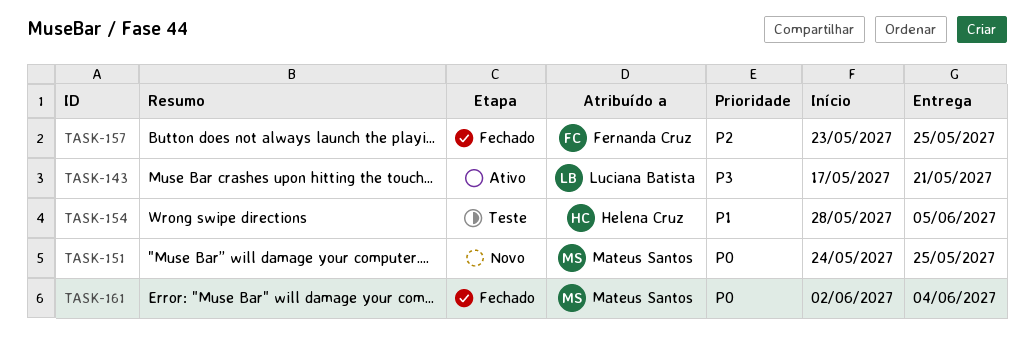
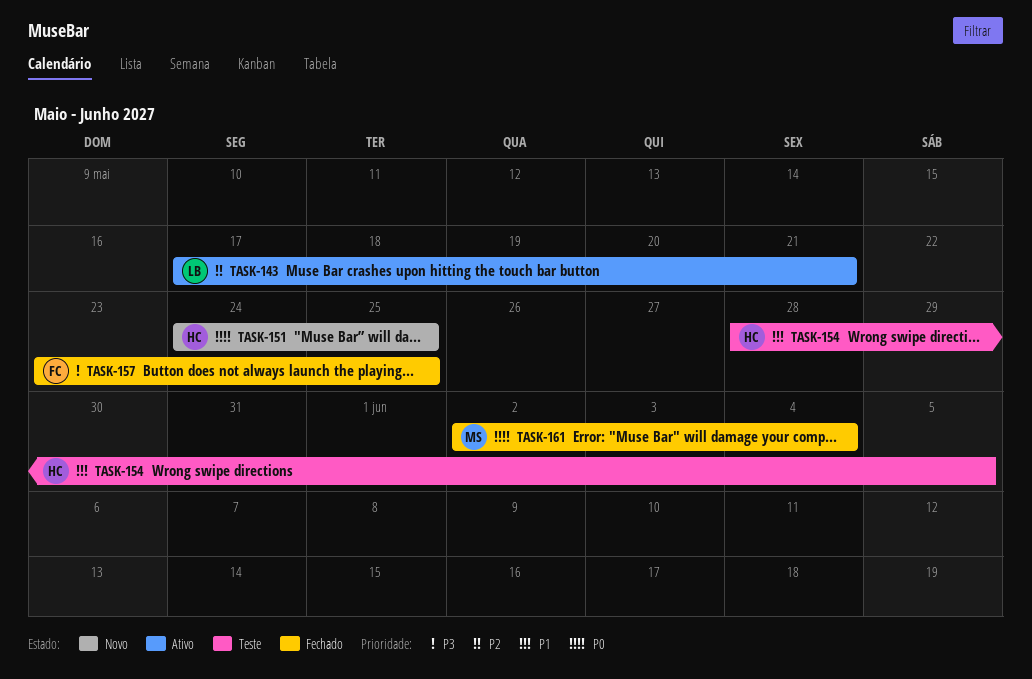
TASK-143, priority: P3 -> P2
TASK-151, owner: Mateus Santos -> Helena Cruz
TASK-157, priority: P2 -> P3

